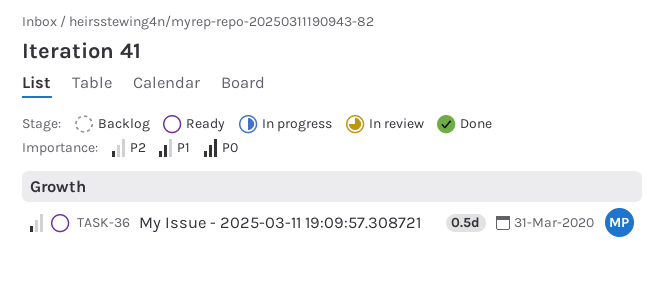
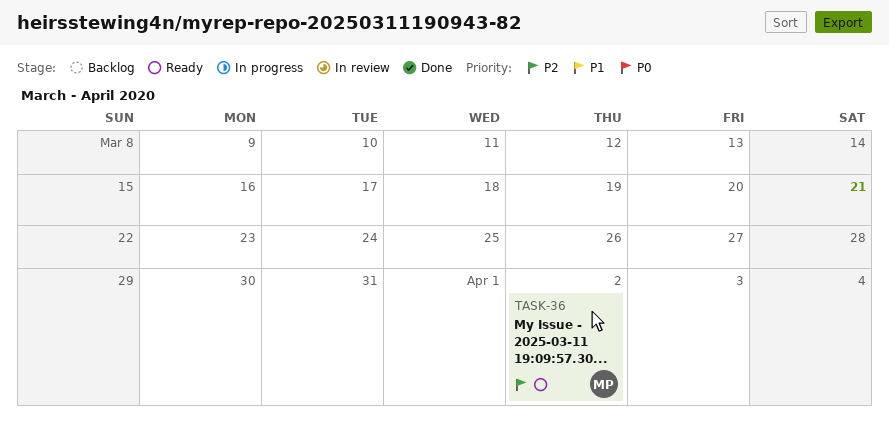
TASK-36, due: Mar 31 -> Apr 2

